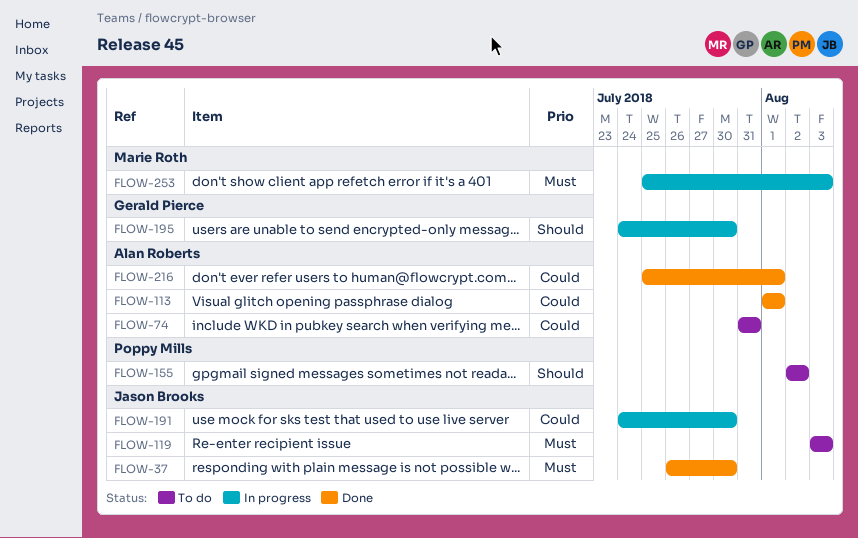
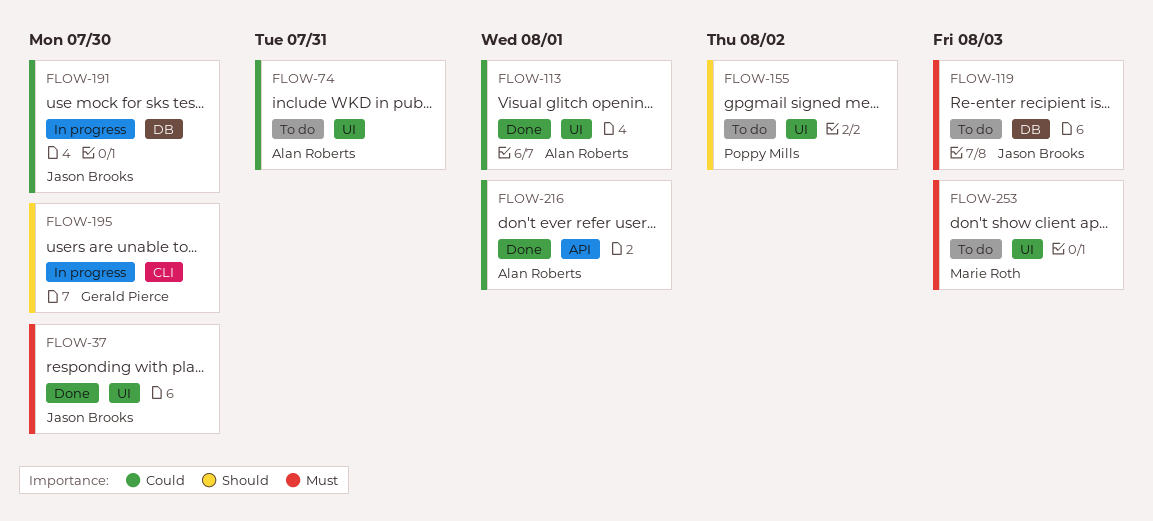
FLOW-253, status: In progress -> To do

